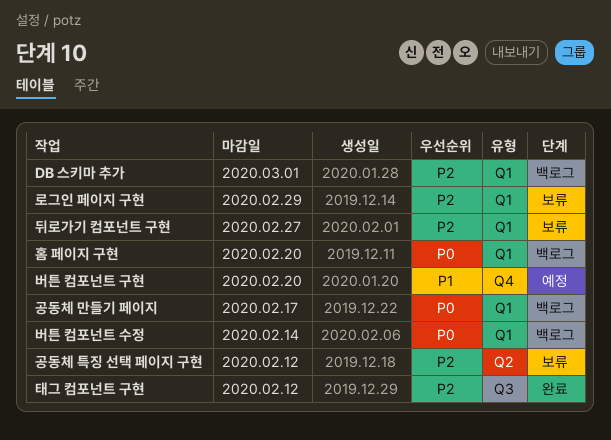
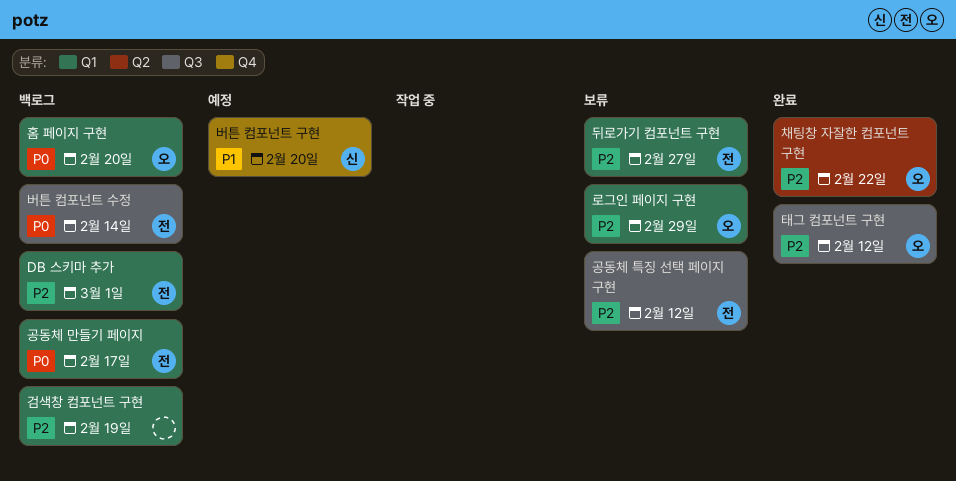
검색창 컴포넌트 구현: none -> present
공동체 특징 선택 페이지 구현, label: Q2 -> Q3
버튼 컴포넌트 수정, label: Q1 -> Q3
채팅창 자잘한 컴포넌트 구현: none -> present

